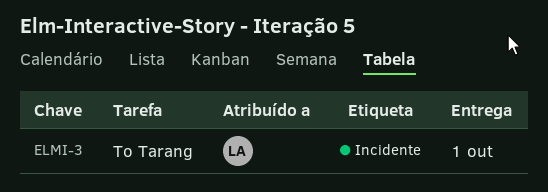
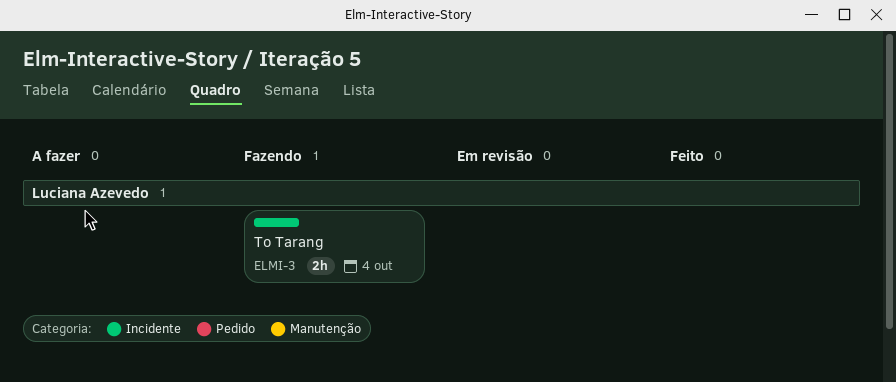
ELMI-3, due: Oct 1 -> Oct 4

